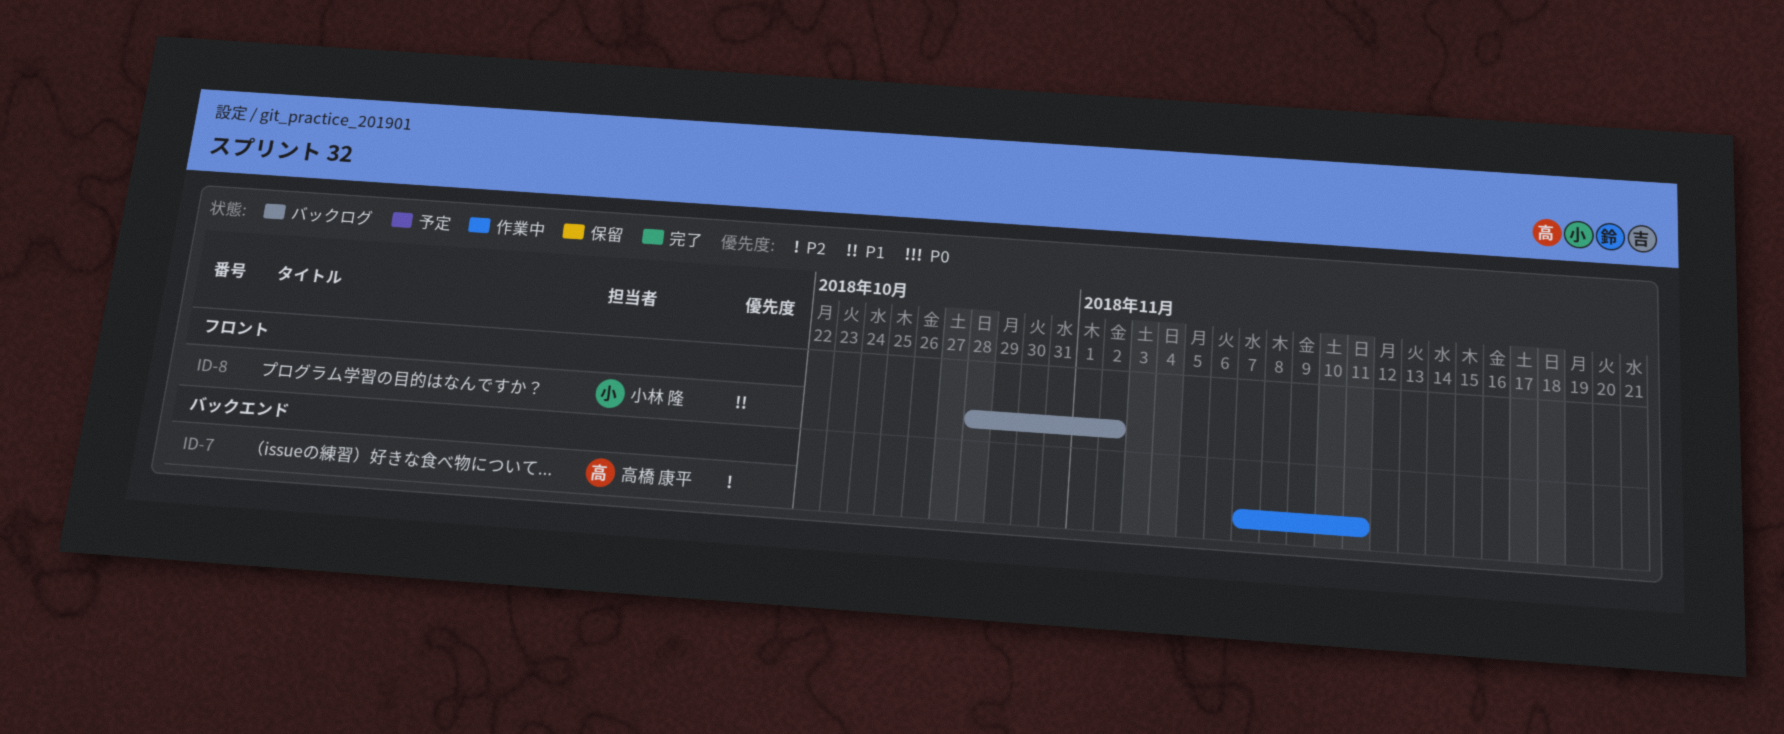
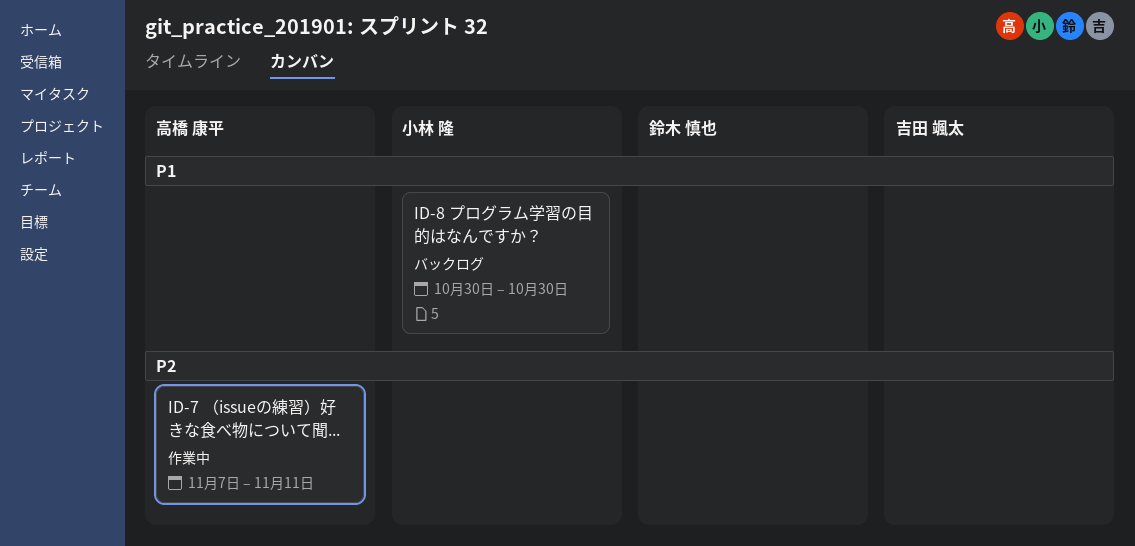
ID-8, start: Oct 28 -> Oct 30
ID-8, due: Nov 2 -> Oct 30

